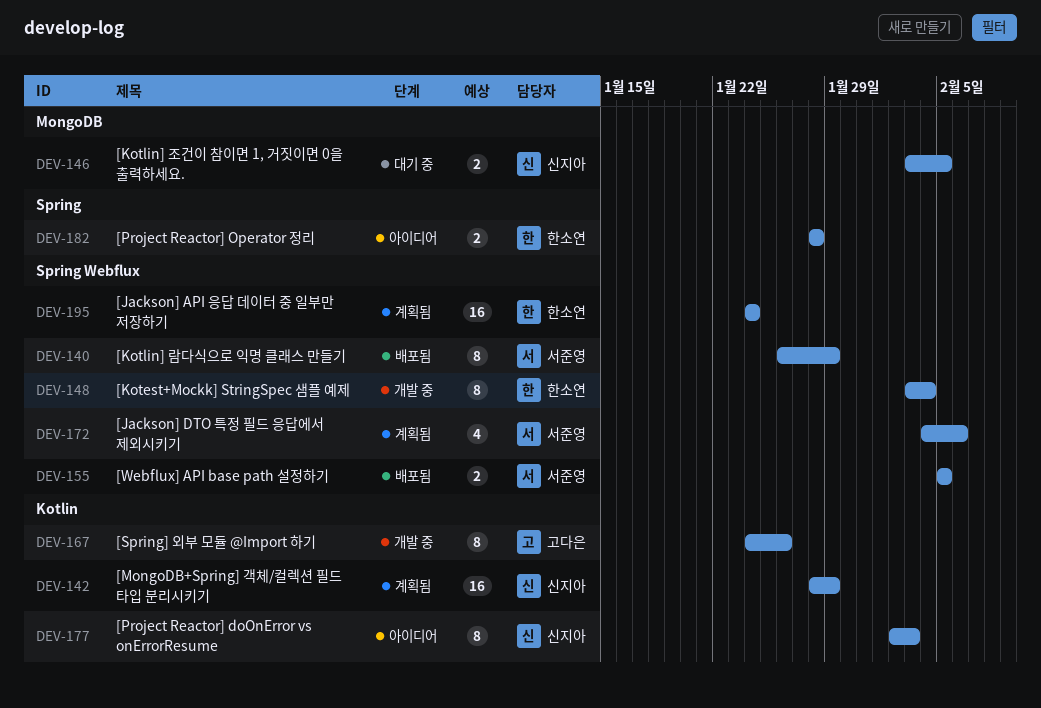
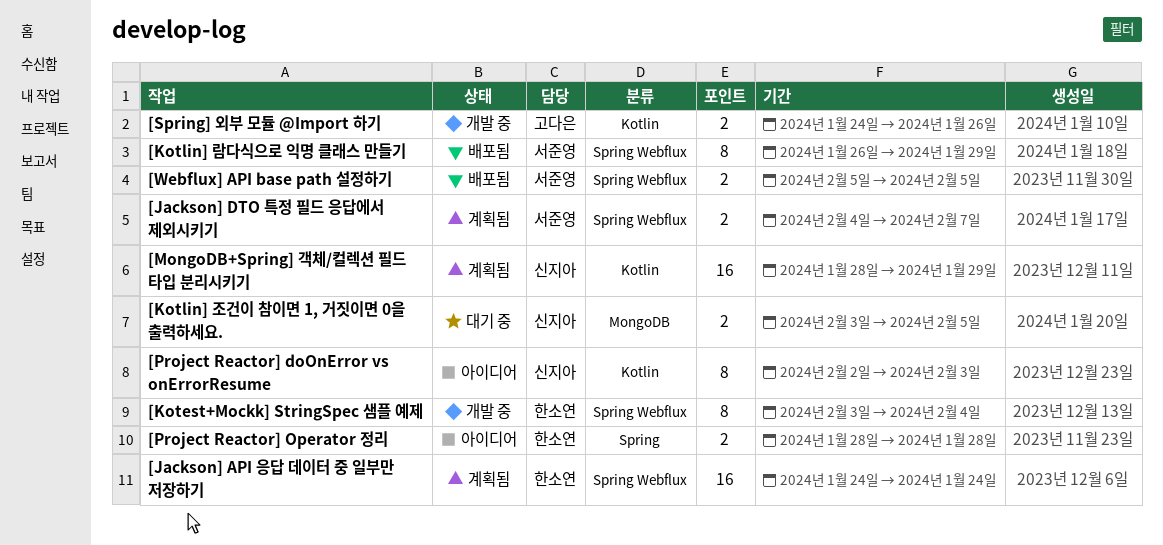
[Jackson] DTO 특정 필드 응답에서 제외시키기, estimate: 4 -> 2
[Jackson] DTO 특정 필드 응답에서 제외시키기, due: Feb 6 -> Feb 7
[Spring] 외부 모듈 @Import 하기, estimate: 8 -> 2

